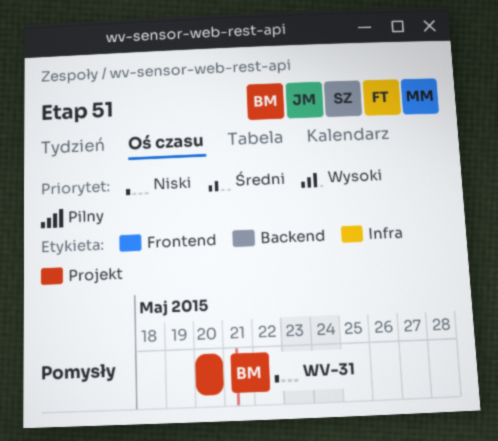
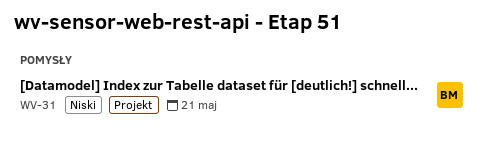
WV-31, due: May 20 -> May 21

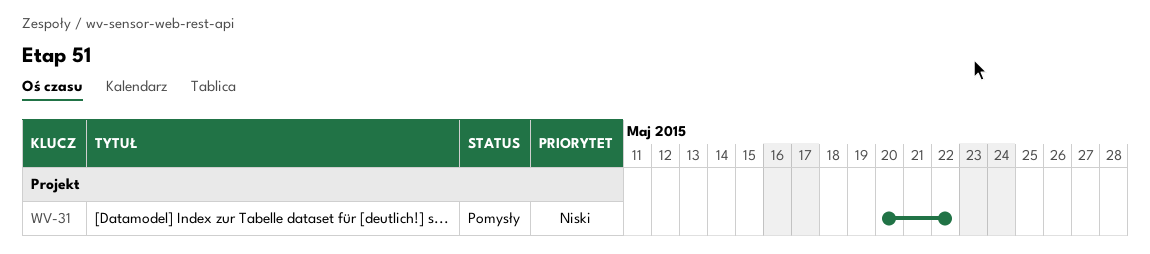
WV-31, due: May 21 -> May 22

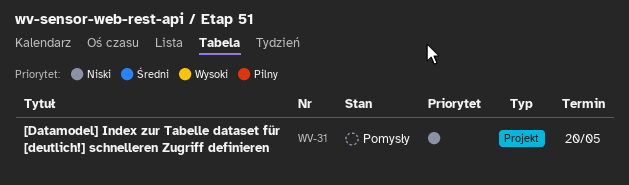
WV-31, due: May 22 -> May 20

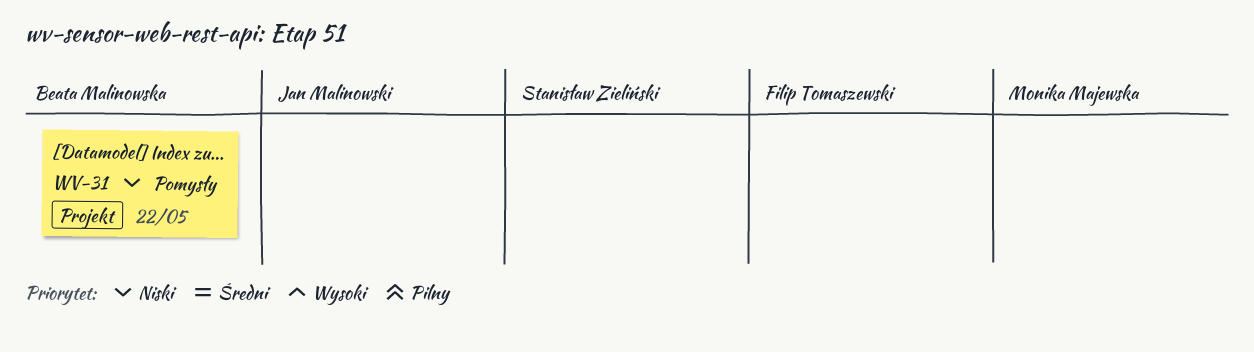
WV-31, due: May 20 -> May 22

